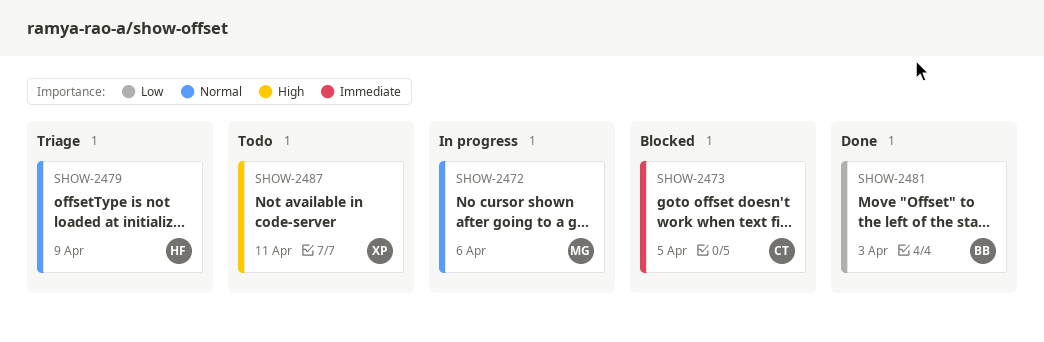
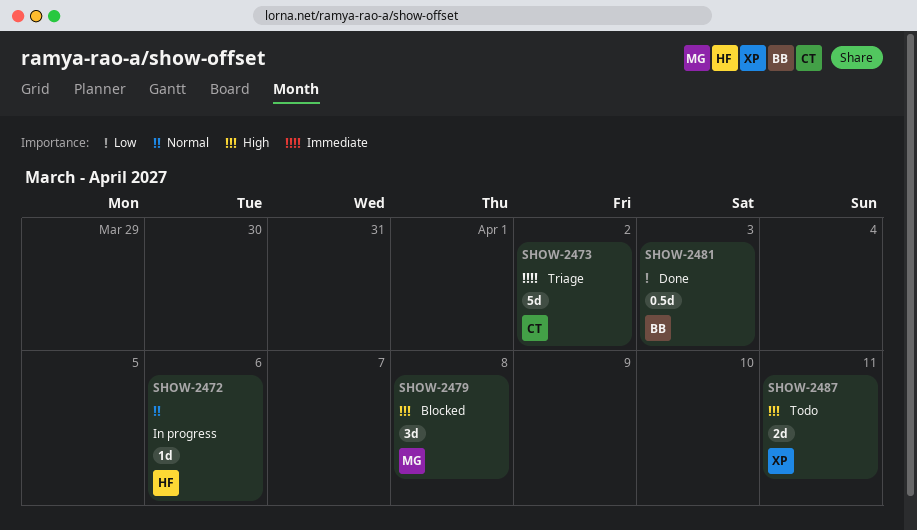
SHOW-2472, owner: MG -> HF
SHOW-2473, status: Blocked -> Triage
SHOW-2473, due: Apr 5 -> Apr 2
SHOW-2479, status: Triage -> Blocked
SHOW-2479, owner: HF -> MG
SHOW-2479, priority: Normal -> High
SHOW-2479, due: Apr 9 -> Apr 8

